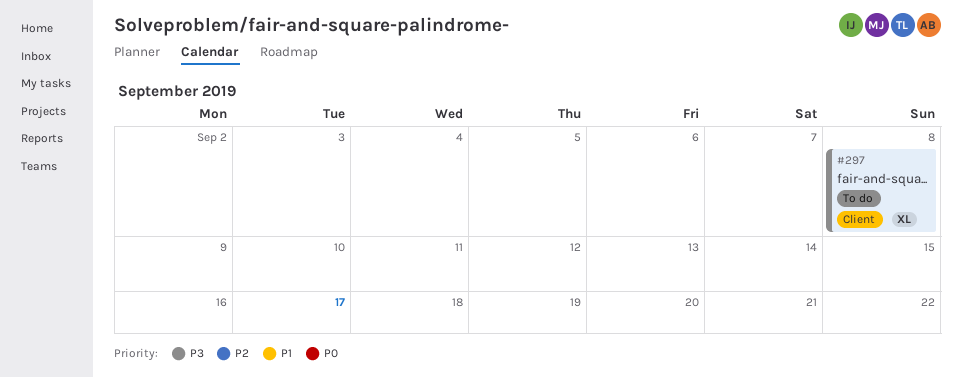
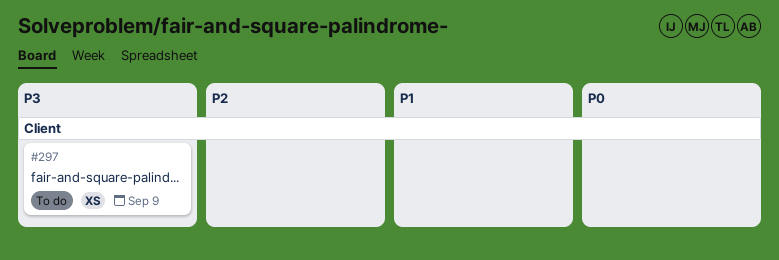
#297, estimate: XL -> XS
#297, due: Sep 8 -> Sep 9

